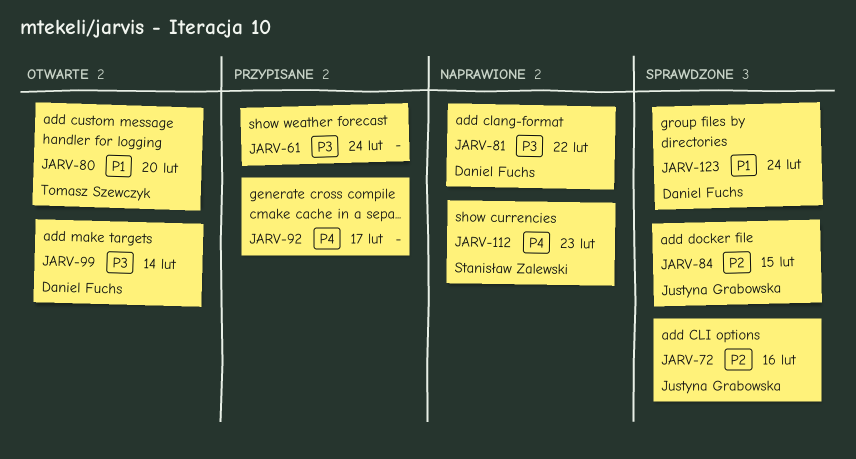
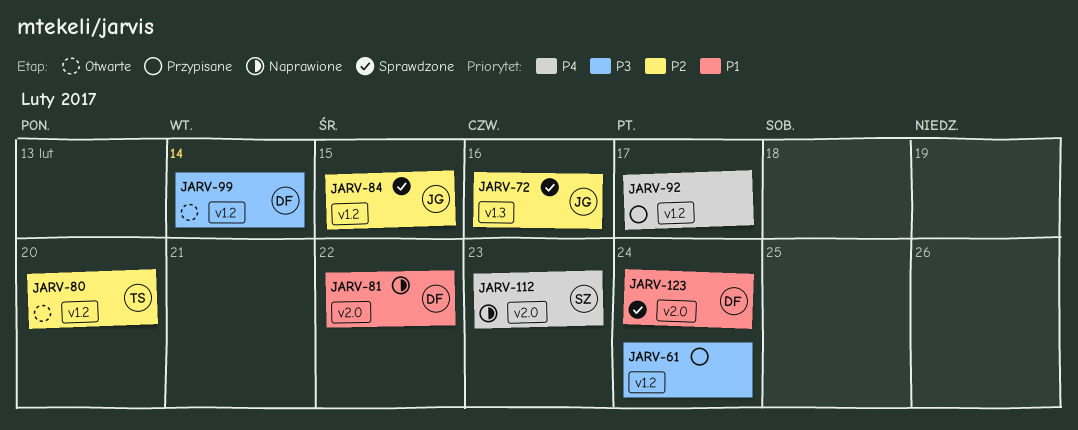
JARV-80, priority: P1 -> P2
JARV-81, priority: P3 -> P1

